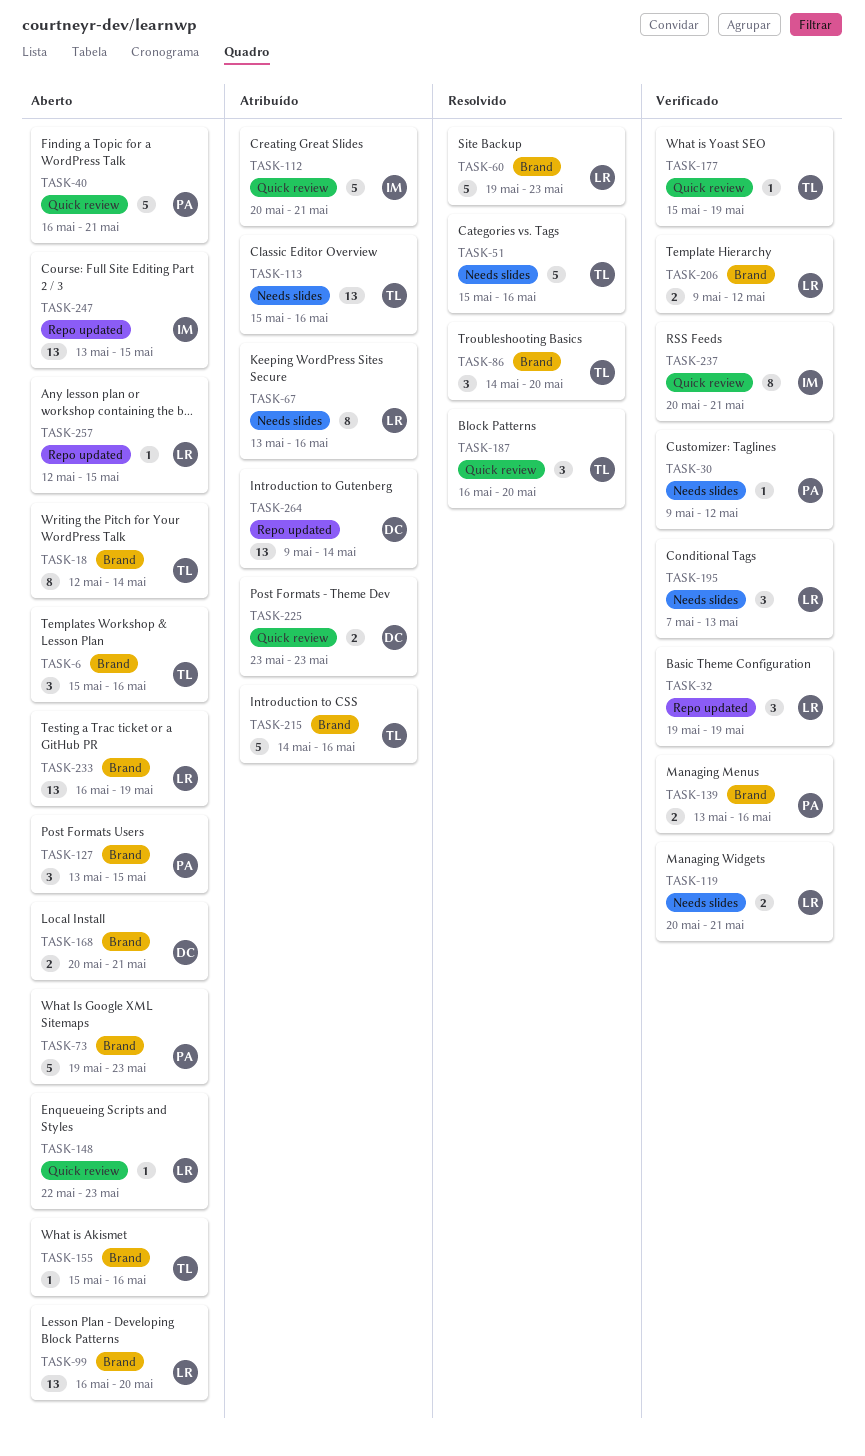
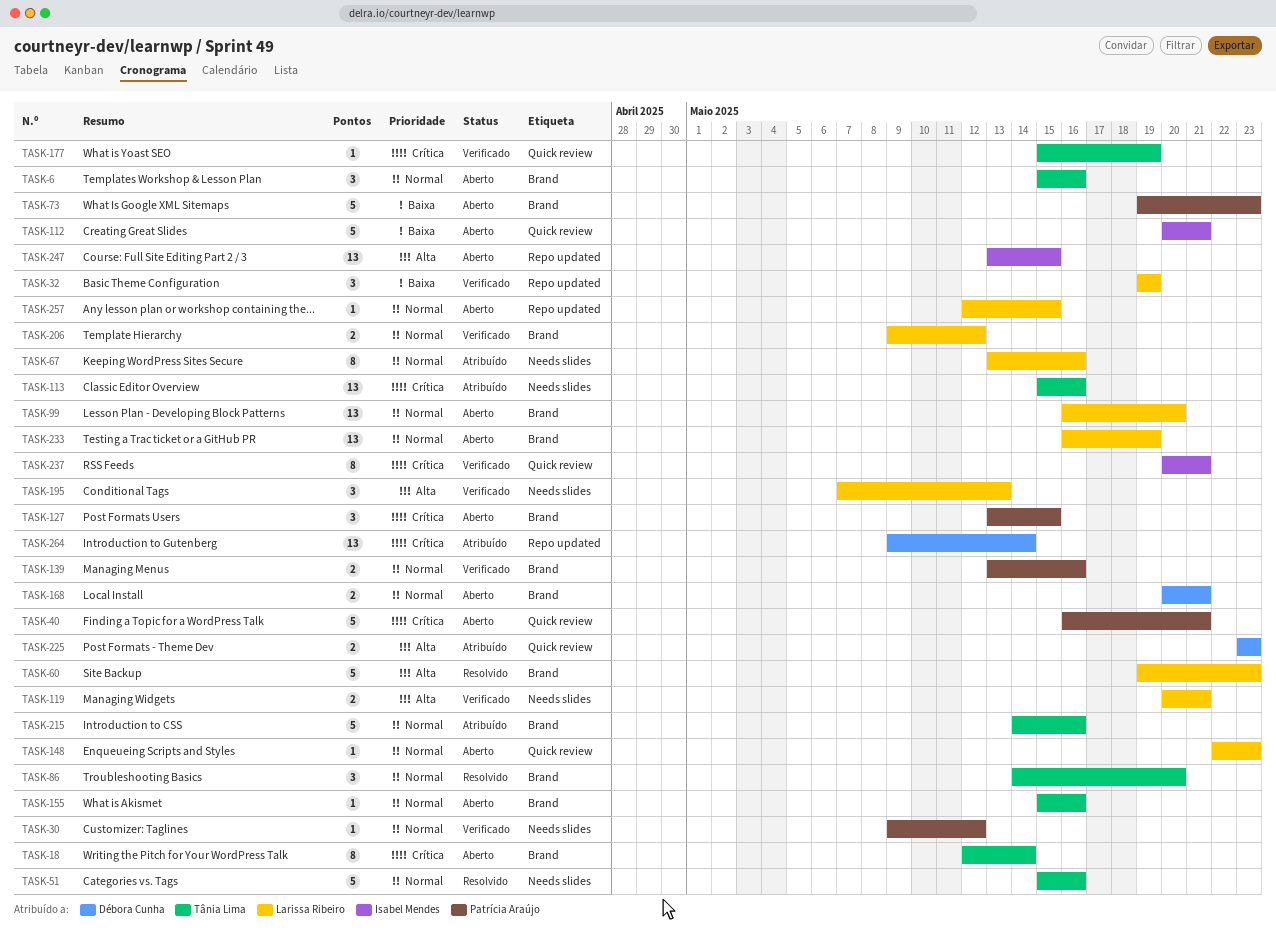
TASK-112, status: Atribuído -> Aberto
TASK-187: present -> none

